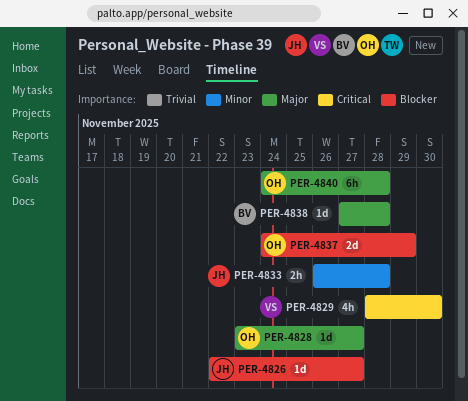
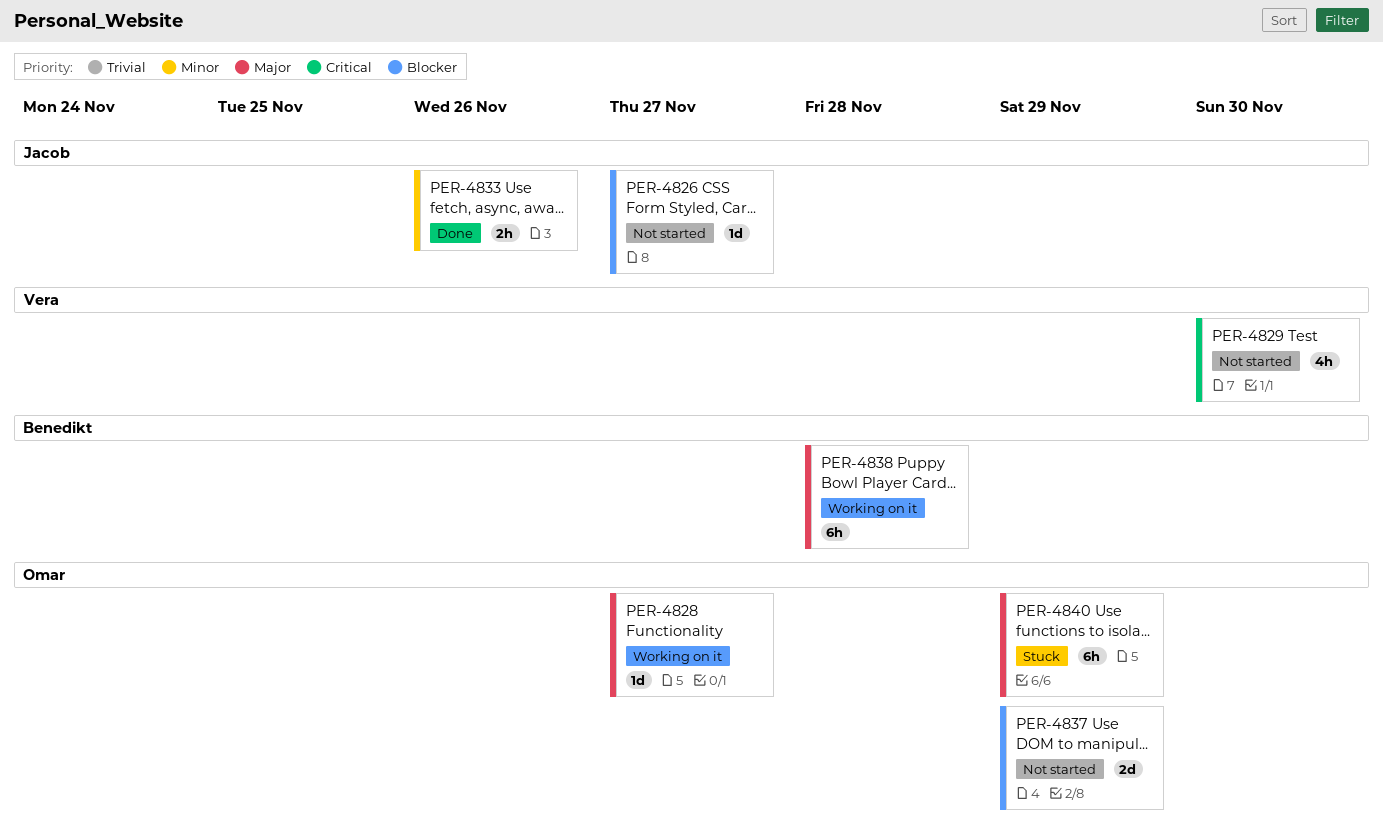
PER-4833, due: Nov 28 -> Nov 26
PER-4838, estimate: 1d -> 6h
PER-4840, due: Nov 28 -> Nov 29

